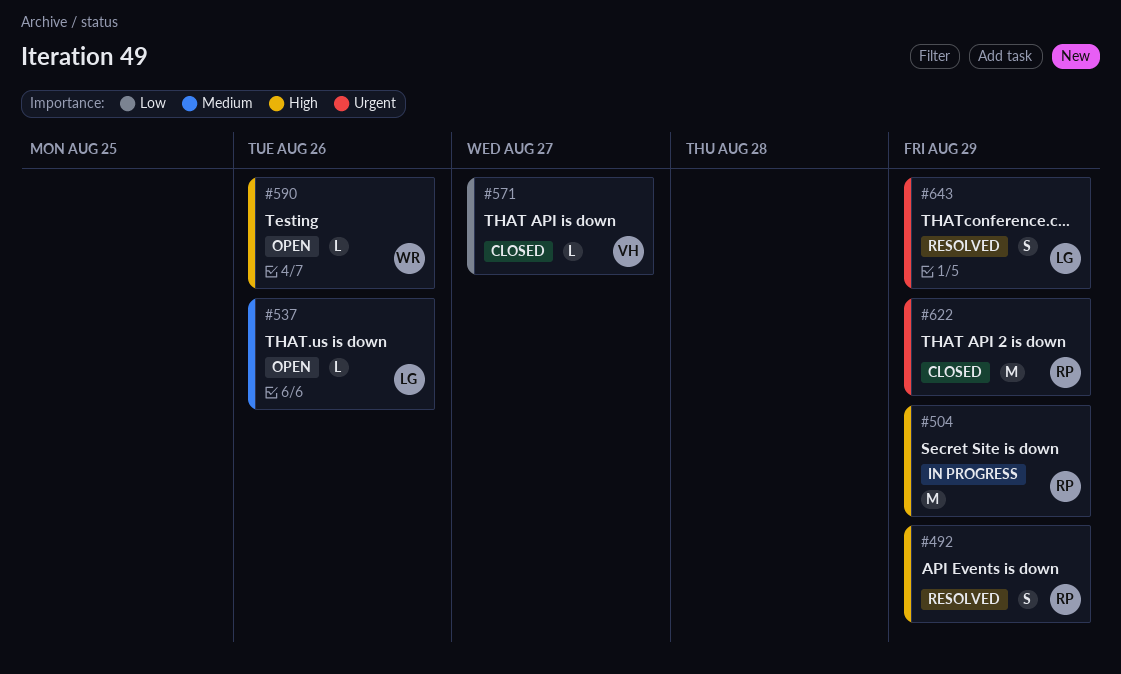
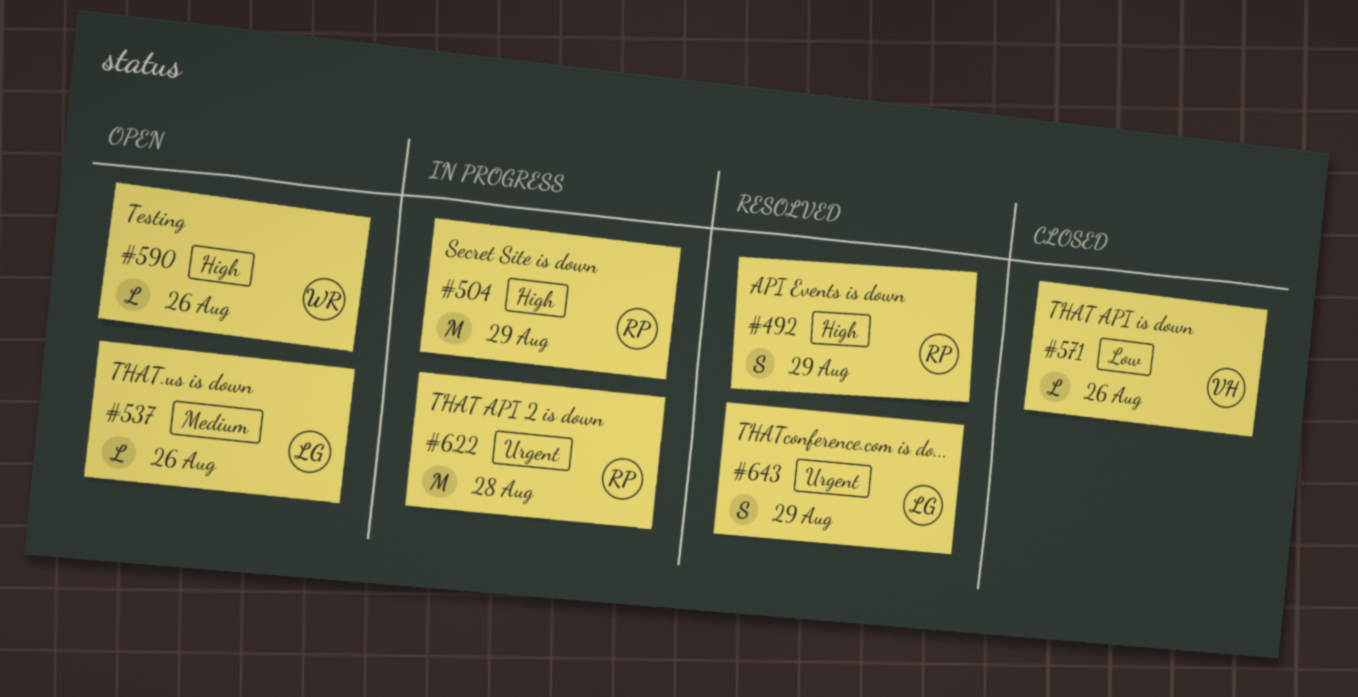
#571, due: Aug 27 -> Aug 26
#622, status: Closed -> In progress
#622, due: Aug 29 -> Aug 28

